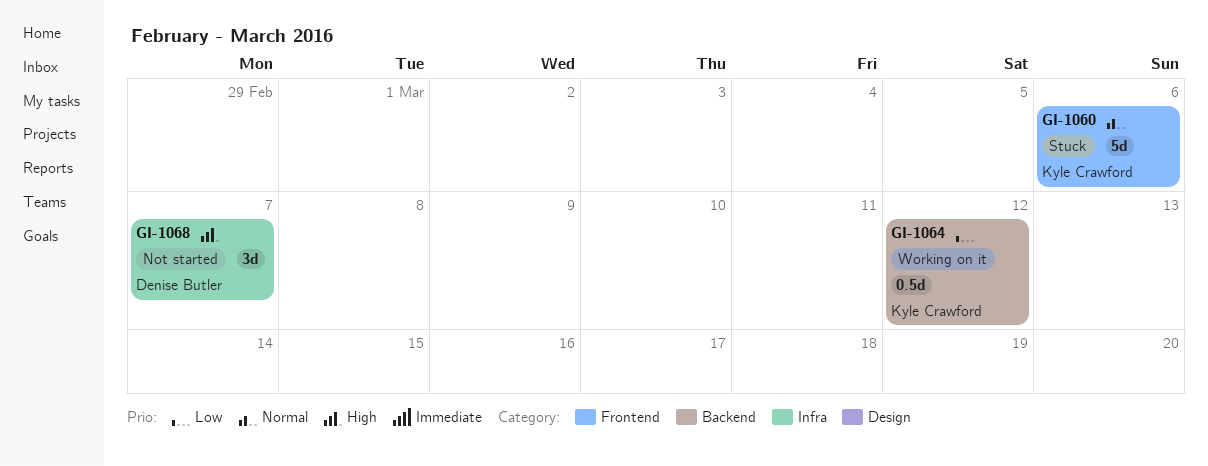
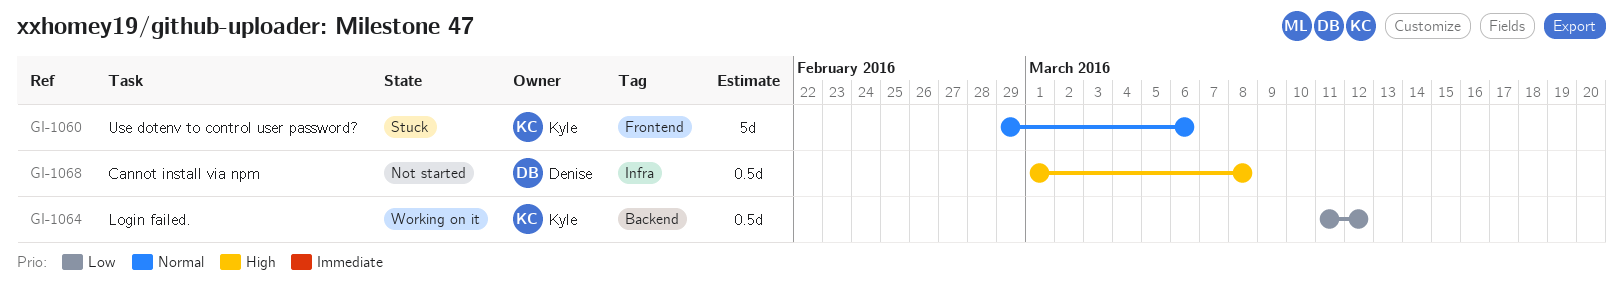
GI-1068, estimate: 3d -> 0.5d
GI-1068, due: Mar 7 -> Mar 8

